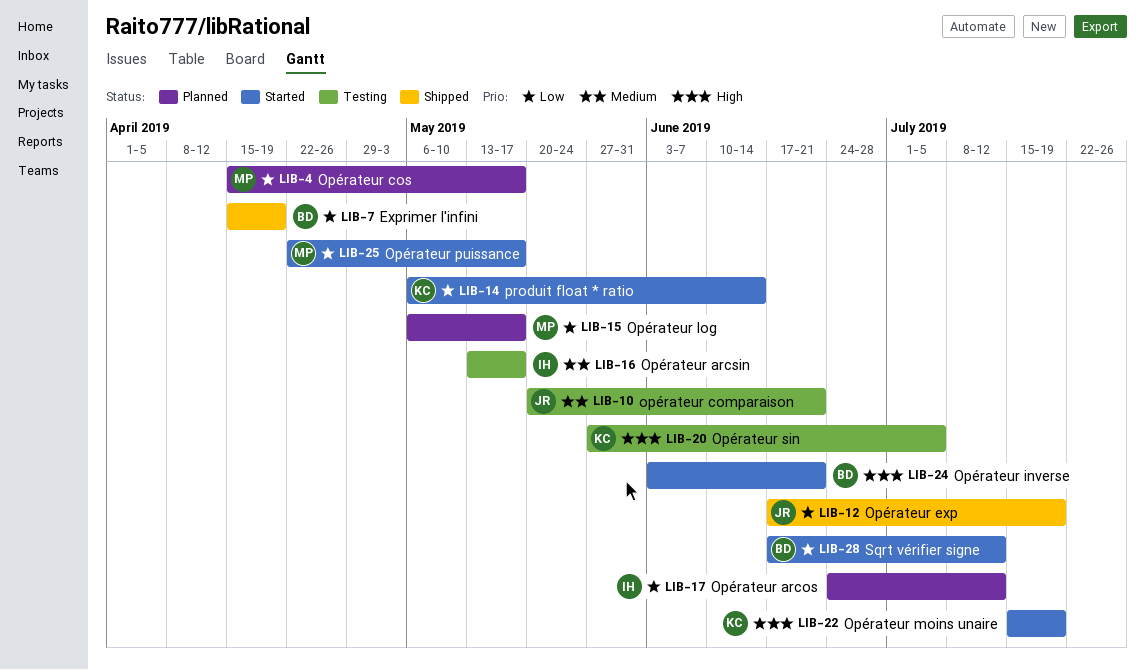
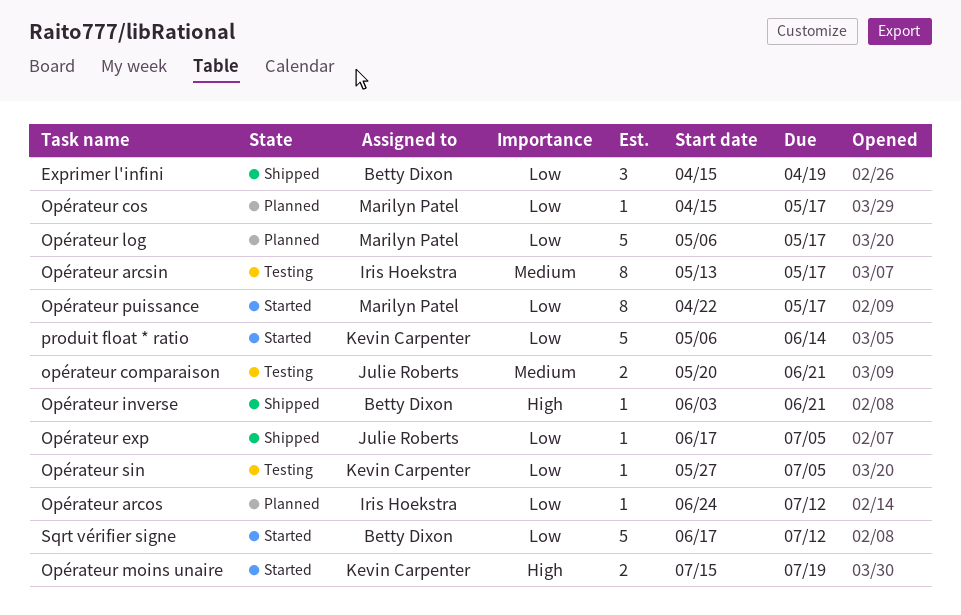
Opérateur exp, due: Jul 19 -> Jul 5
Opérateur inverse, status: Started -> Shipped
Opérateur sin, priority: High -> Low

